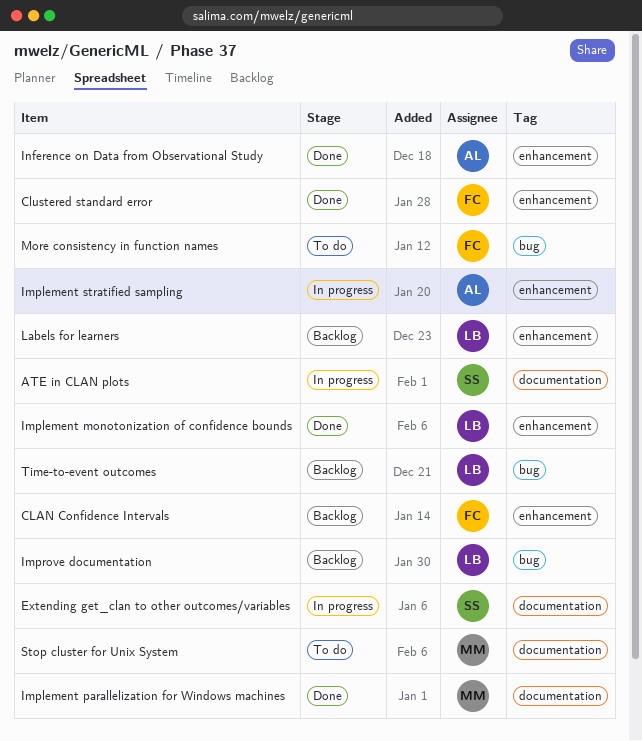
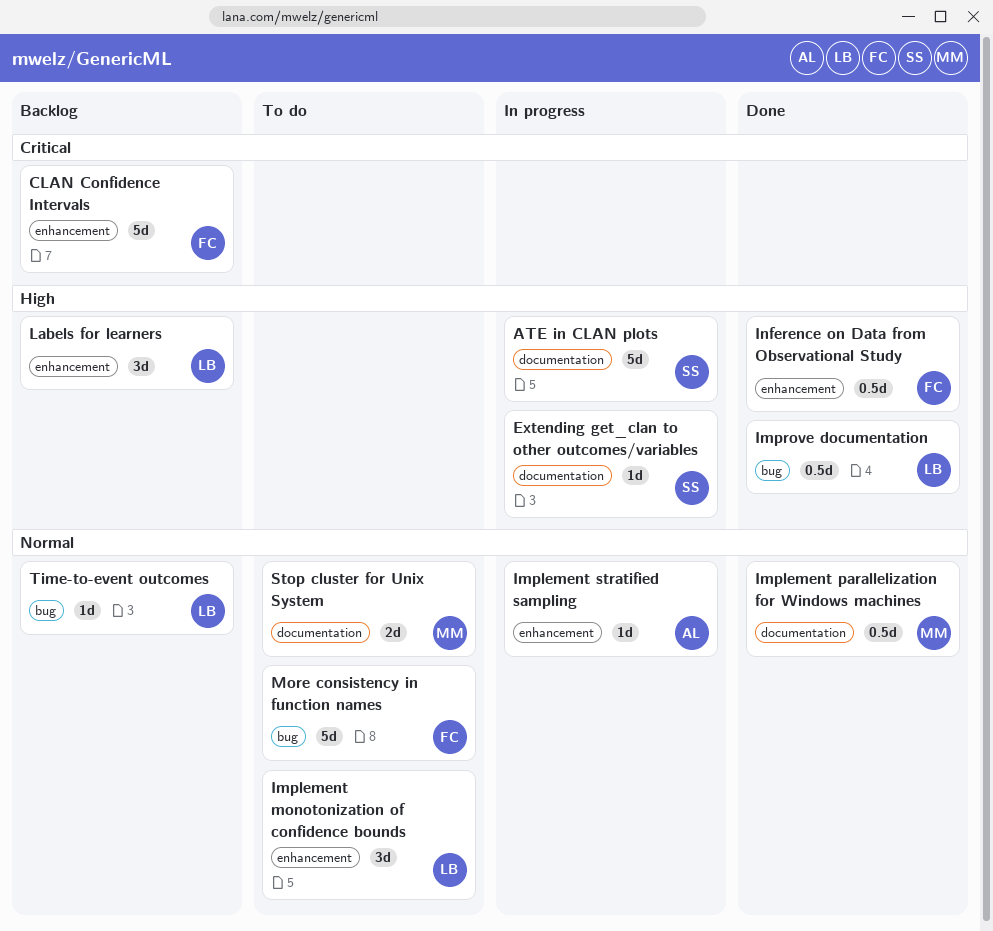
Clustered standard error: present -> none
Implement monotonization of confidence bounds, status: Done -> To do
Improve documentation, status: Backlog -> Done
Inference on Data from Observational Study, owner: AL -> FC

